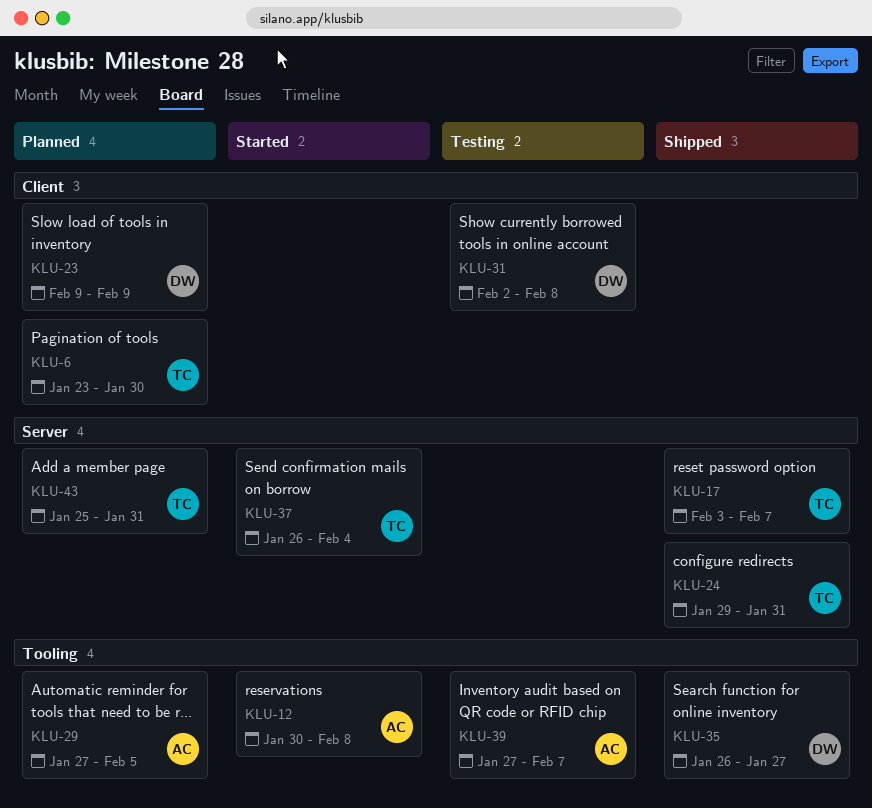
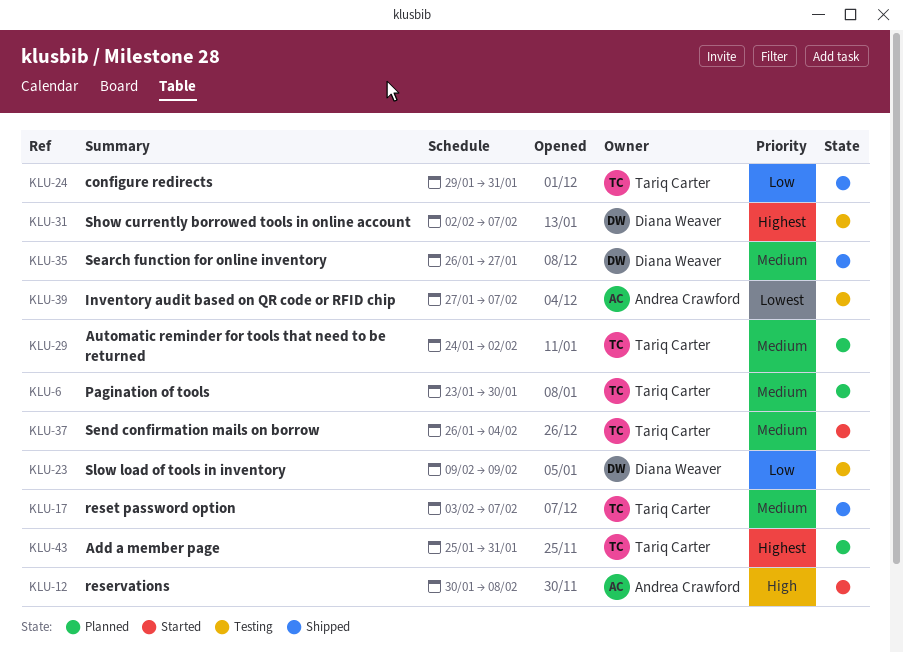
KLU-23, status: Planned -> Testing
KLU-29, owner: Andrea Crawford -> Tariq Carter
KLU-29, start: Jan 27 -> Jan 24
KLU-29, due: Feb 5 -> Feb 2
KLU-31, due: Feb 8 -> Feb 7

